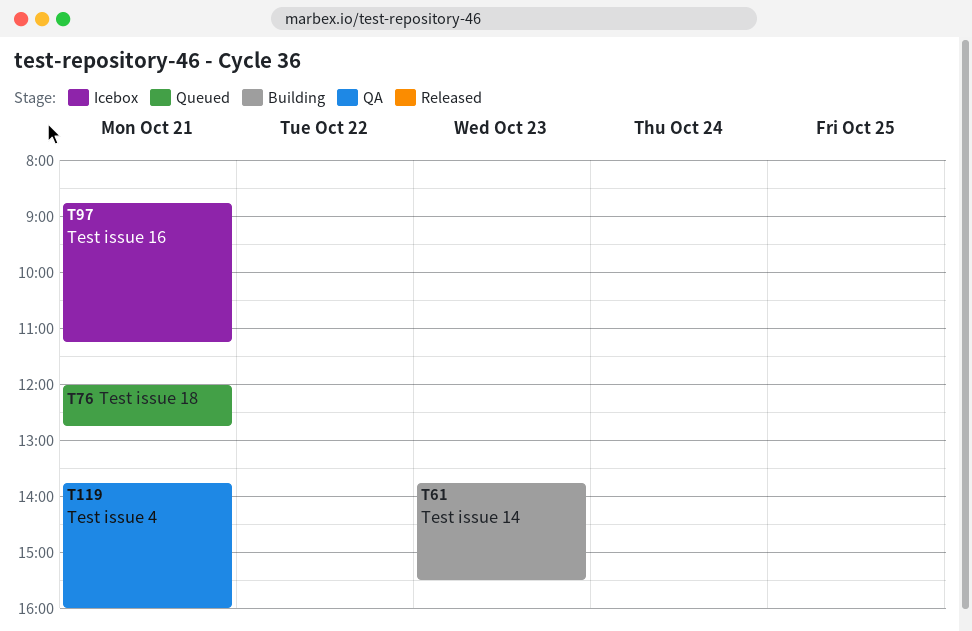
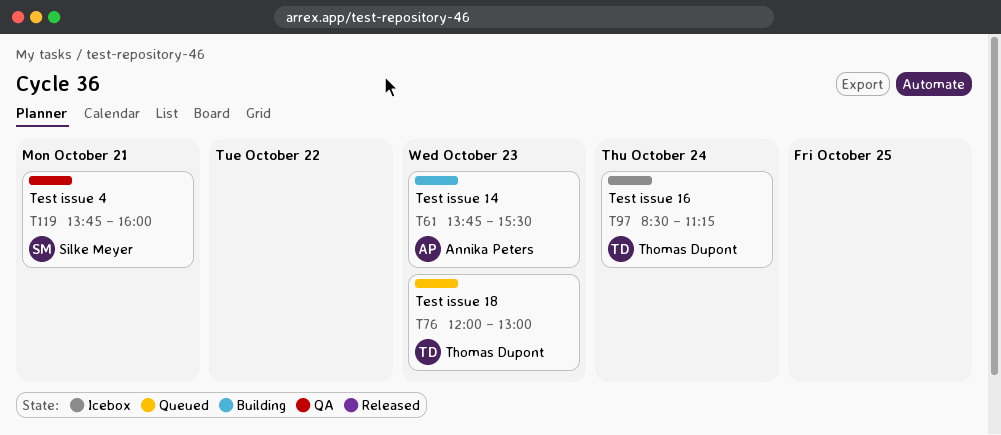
T76, day: Oct 21 -> Oct 23
T76, ends: 12:45 -> 13:00
T97, day: Oct 21 -> Oct 24
T97, begins: 08:45 -> 08:30

